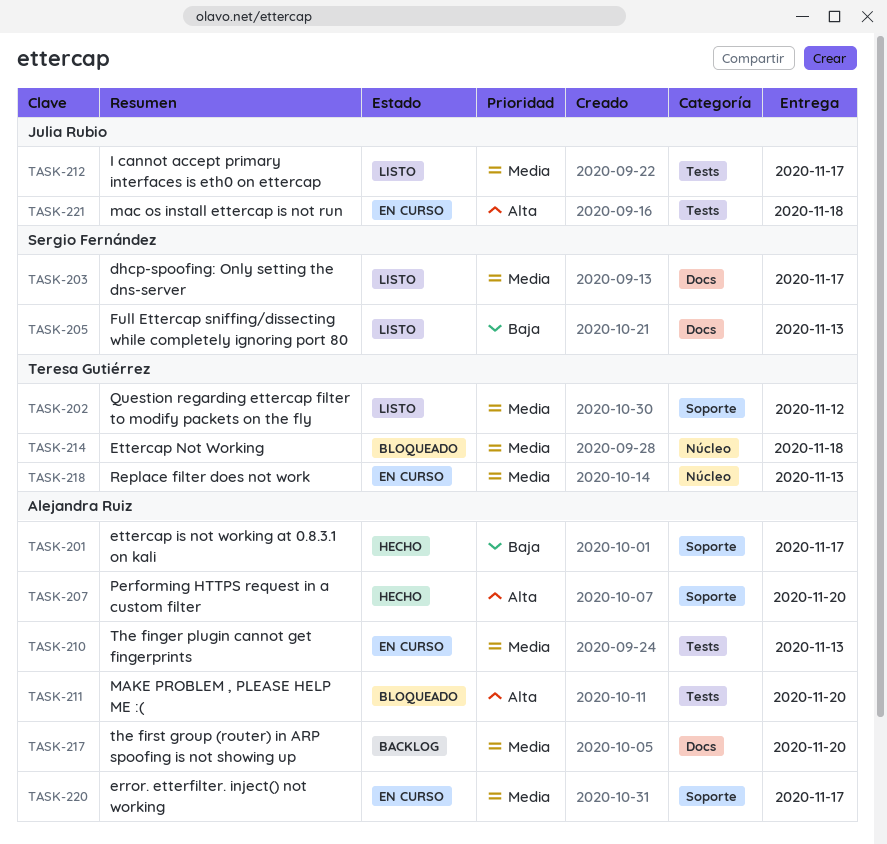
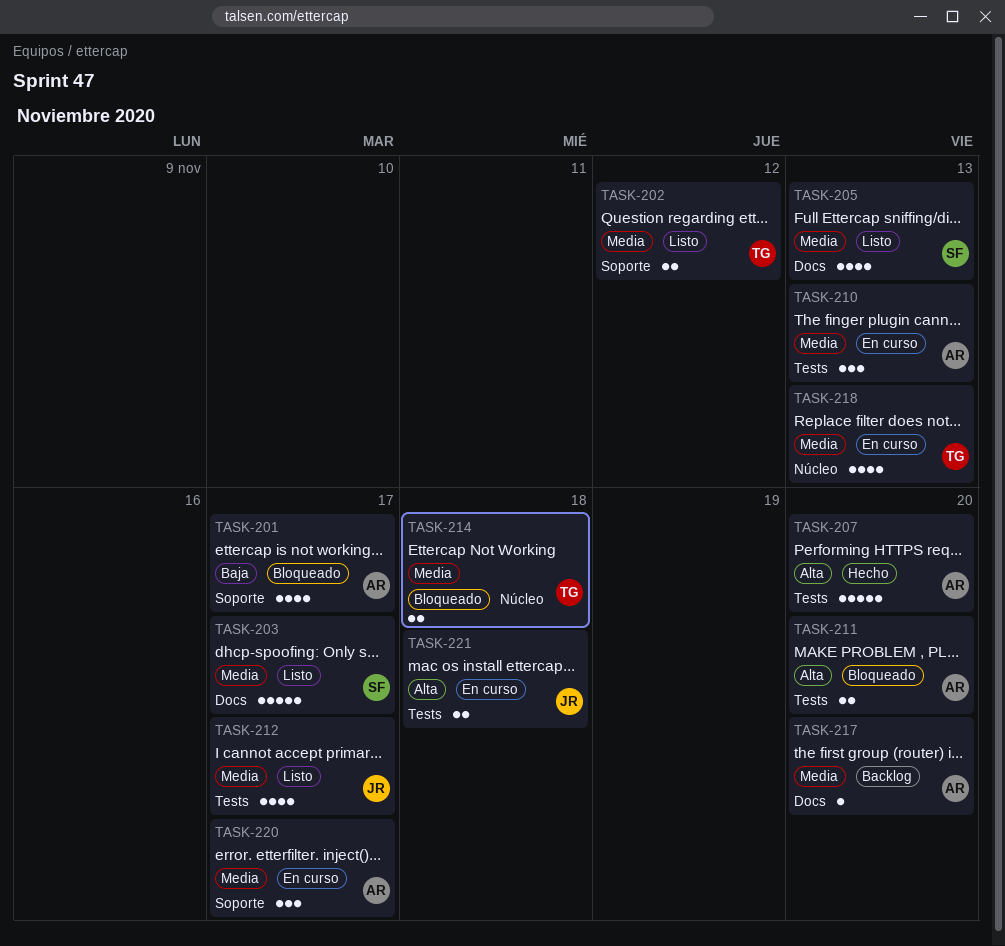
TASK-201, status: Hecho -> Bloqueado
TASK-205, priority: Baja -> Media
TASK-207, label: Soporte -> Tests

